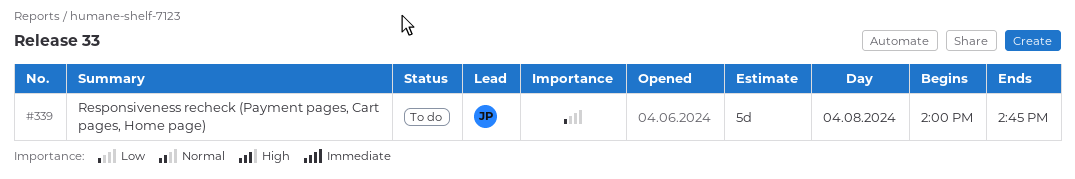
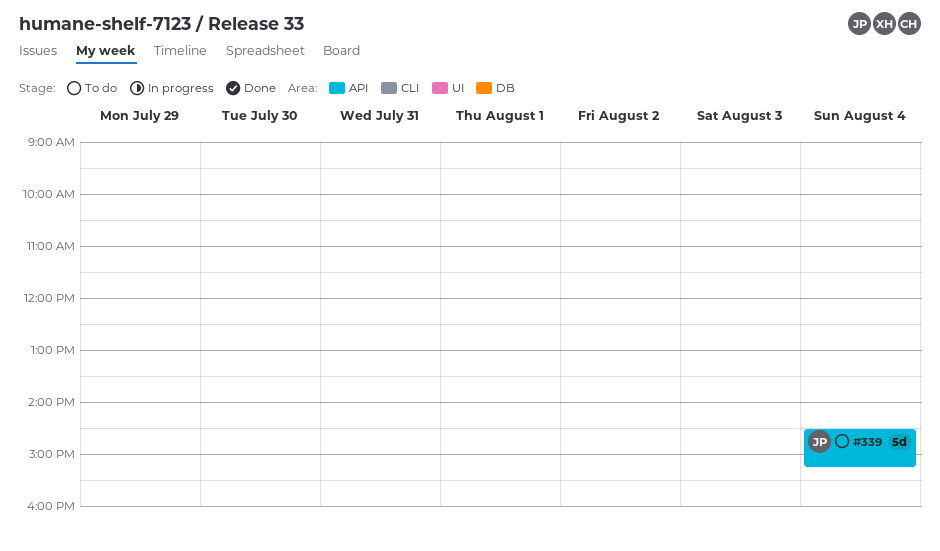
#339, begins: 14:00 -> 14:30
#339, ends: 14:45 -> 15:15

